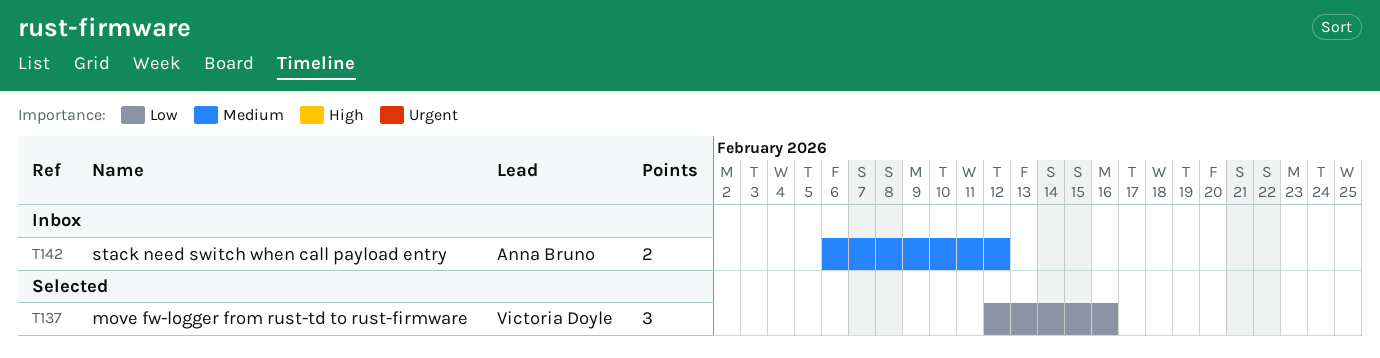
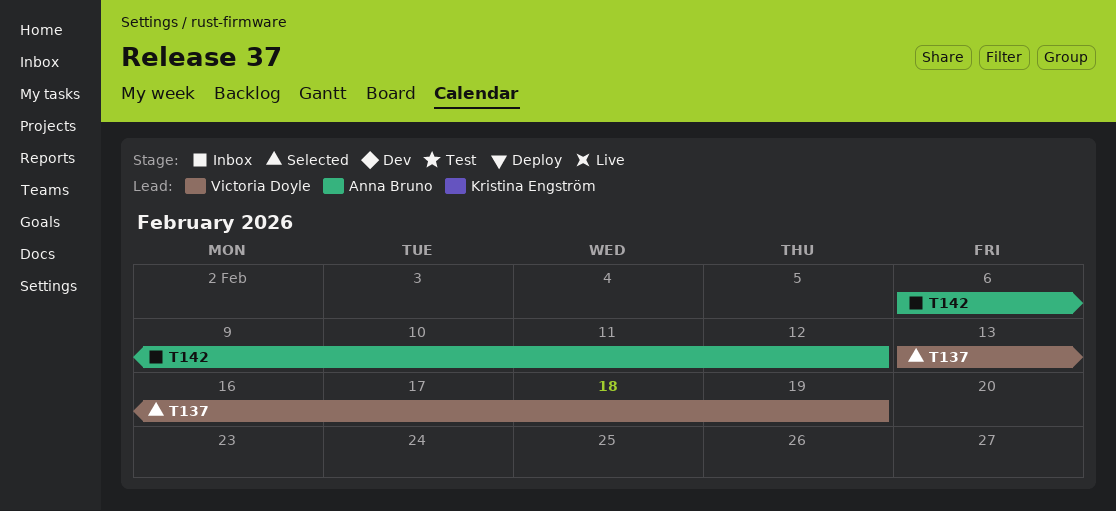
T137, start: Feb 12 -> Feb 13
T137, due: Feb 16 -> Feb 19

